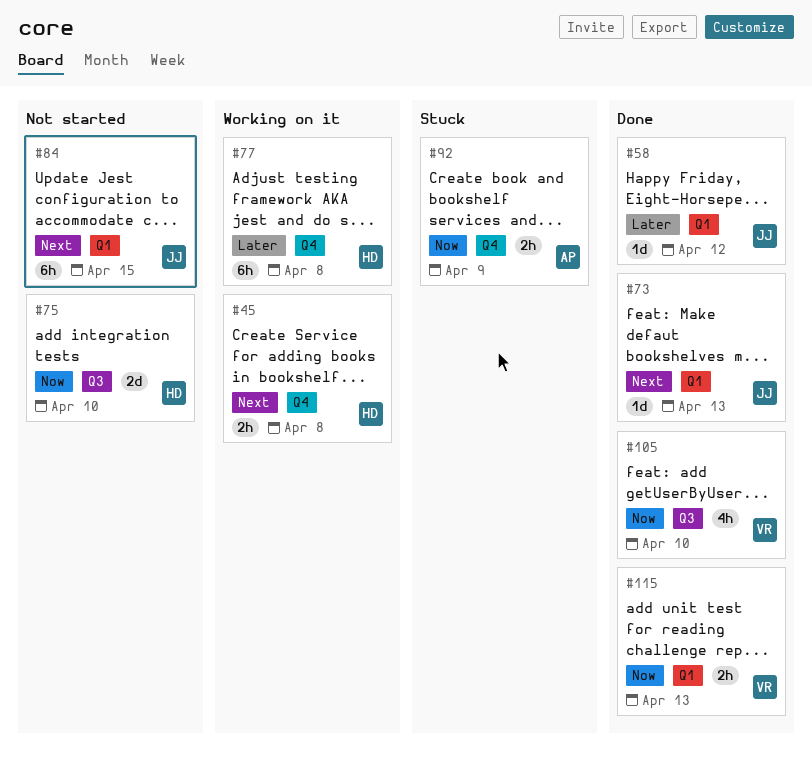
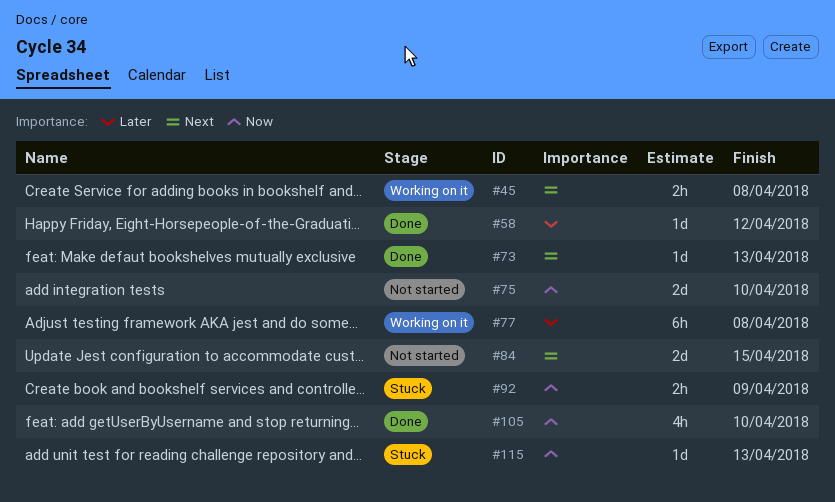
#84, estimate: 6h -> 2d
#115, status: Done -> Stuck
#115, estimate: 2h -> 1d

